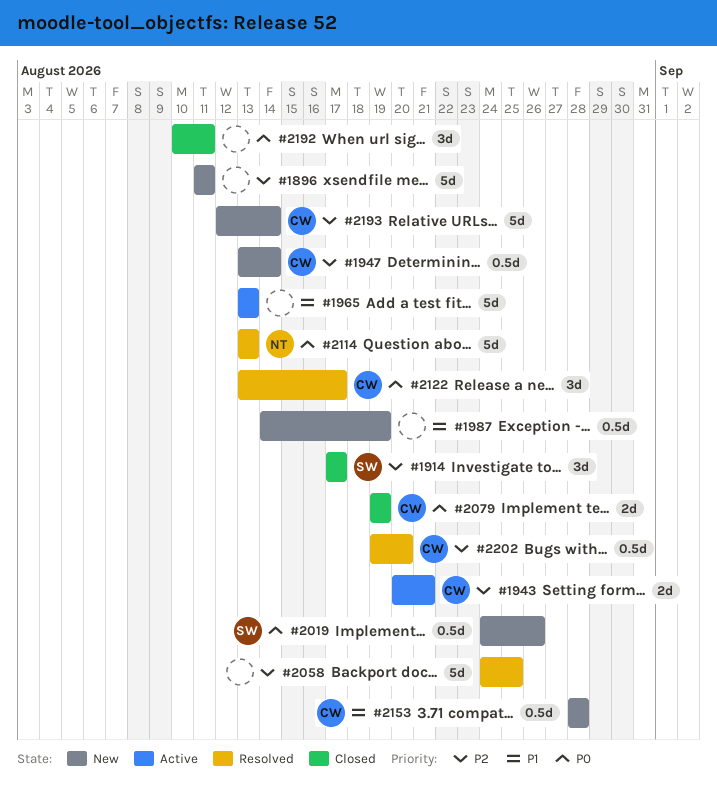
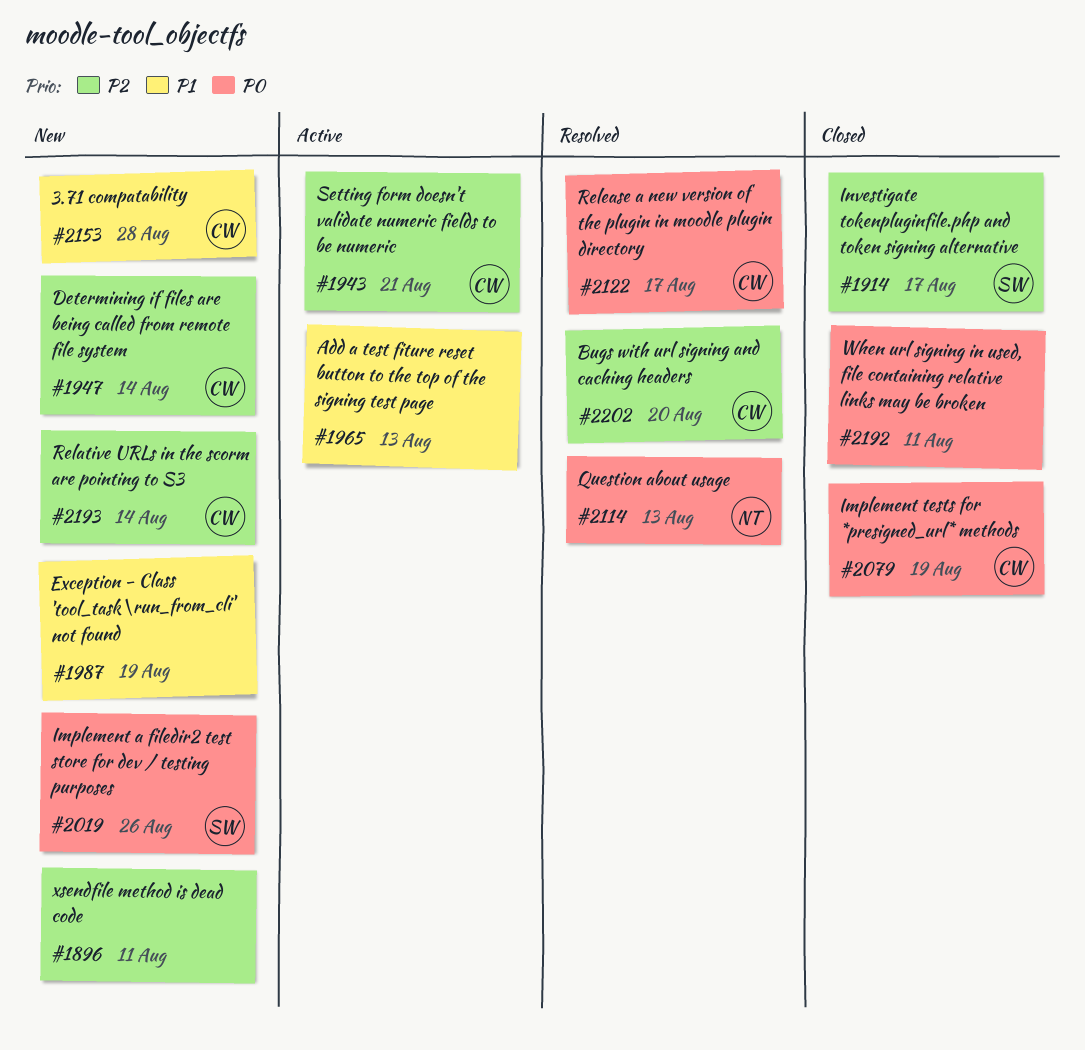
#2058: present -> none

